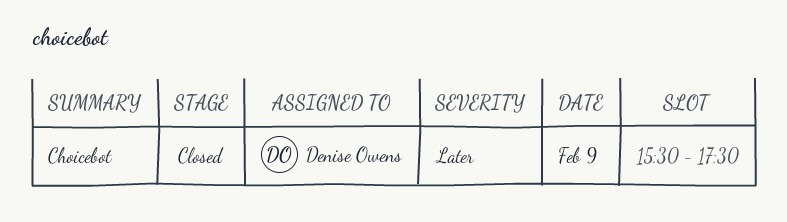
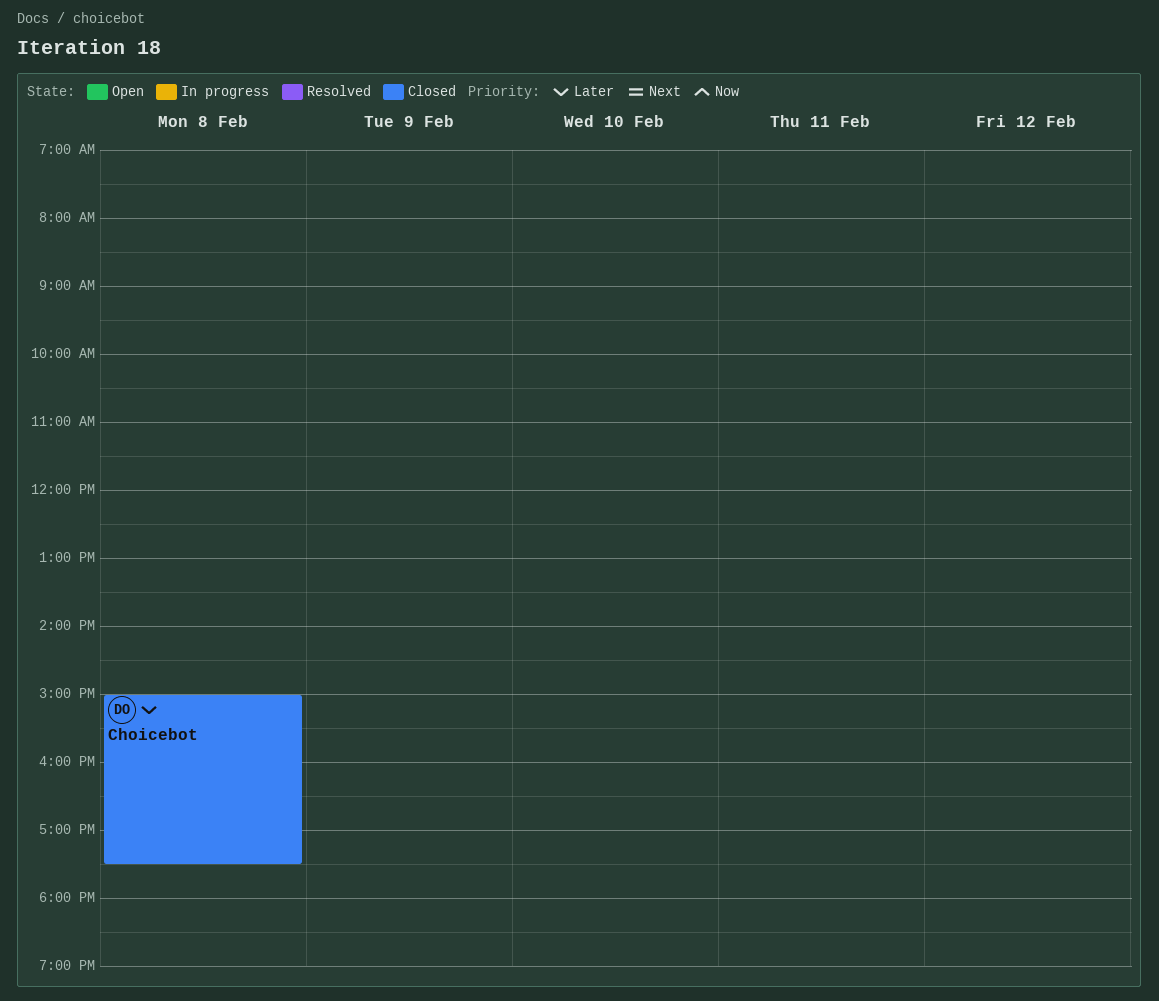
Choicebot, day: Feb 9 -> Feb 8
Choicebot, begins: 15:30 -> 15:00

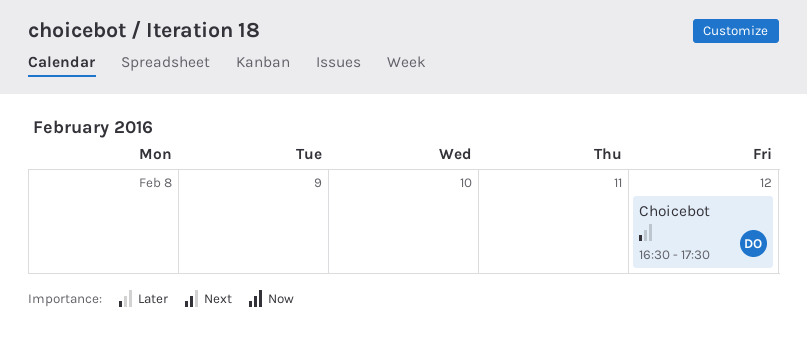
Choicebot, day: Feb 8 -> Feb 12
Choicebot, begins: 15:00 -> 16:30

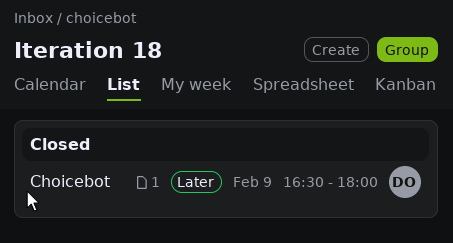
Choicebot, day: Feb 12 -> Feb 9
Choicebot, ends: 17:30 -> 18:00

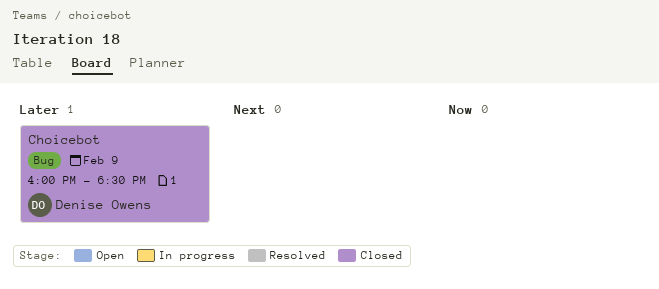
Choicebot, begins: 16:30 -> 16:00
Choicebot, ends: 18:00 -> 18:30

